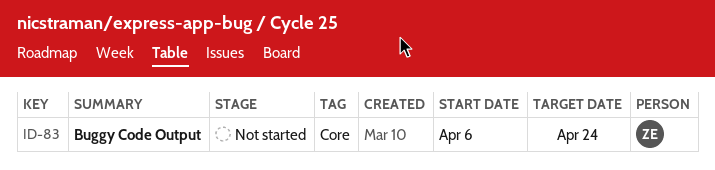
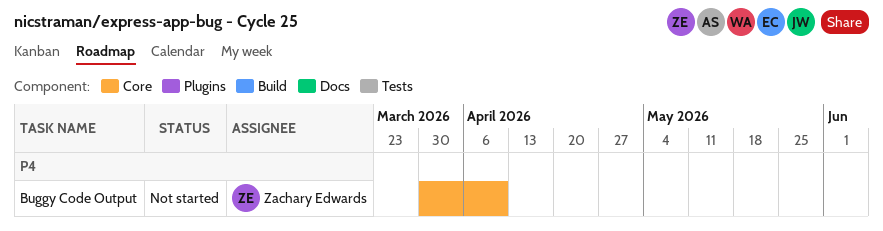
Buggy Code Output, start: Apr 6 -> Mar 30
Buggy Code Output, due: Apr 24 -> Apr 10

